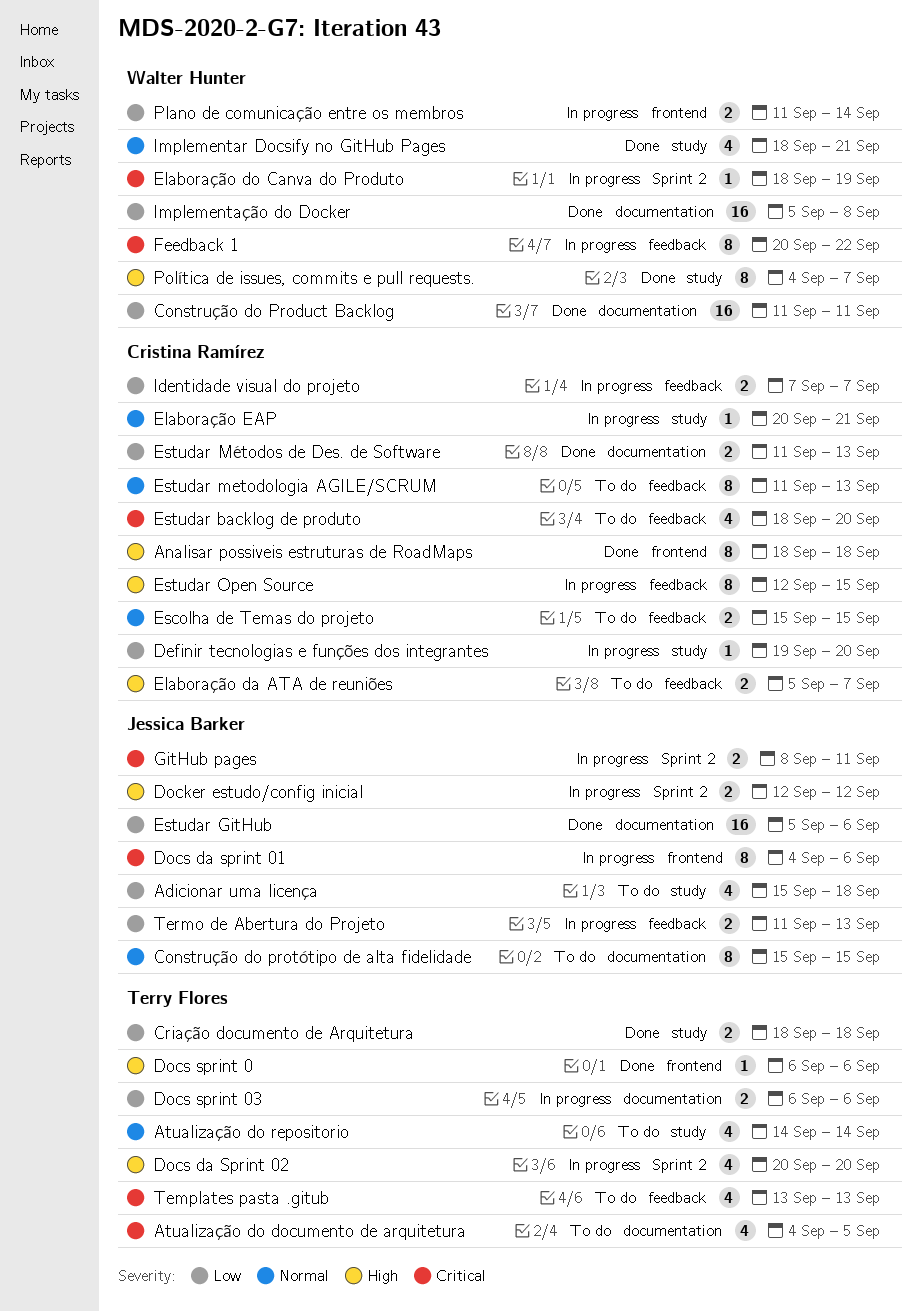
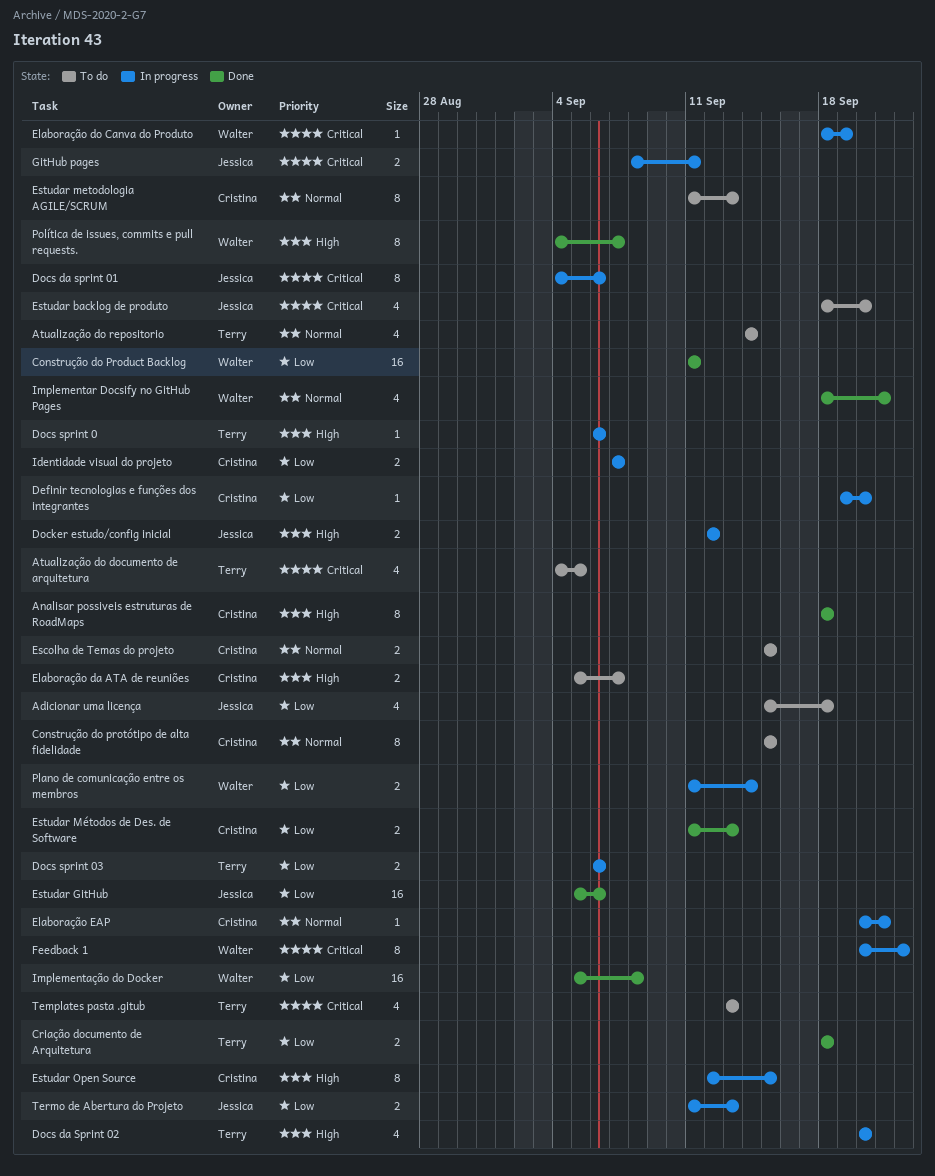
Construção do protótipo de alta fidelidade, owner: Jessica Barker -> Cristina Ramírez
Docs sprint 0, status: Done -> In progress
Estudar backlog de produto, owner: Cristina Ramírez -> Jessica Barker

